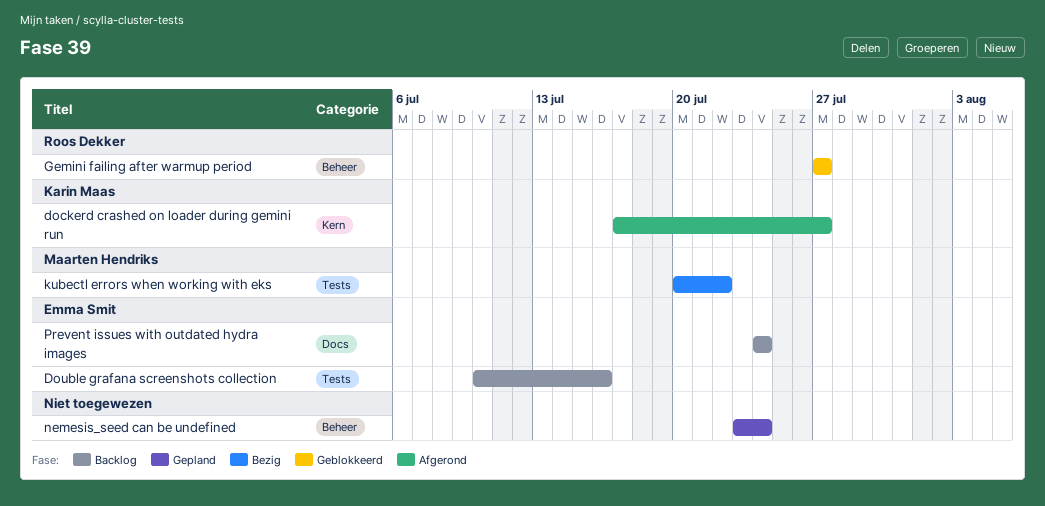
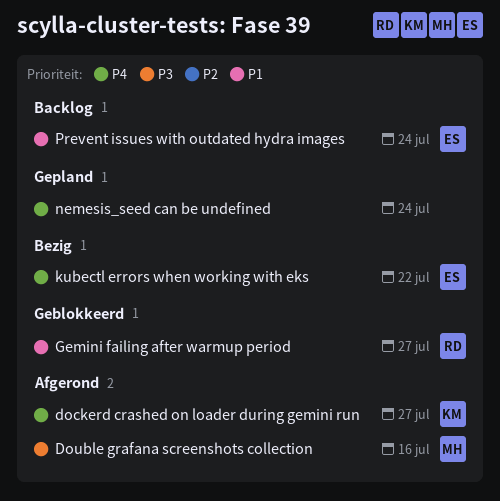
Double grafana screenshots collection, status: Backlog -> Afgerond
Double grafana screenshots collection, owner: Emma Smit -> Maarten Hendriks
kubectl errors when working with eks, owner: Maarten Hendriks -> Emma Smit

